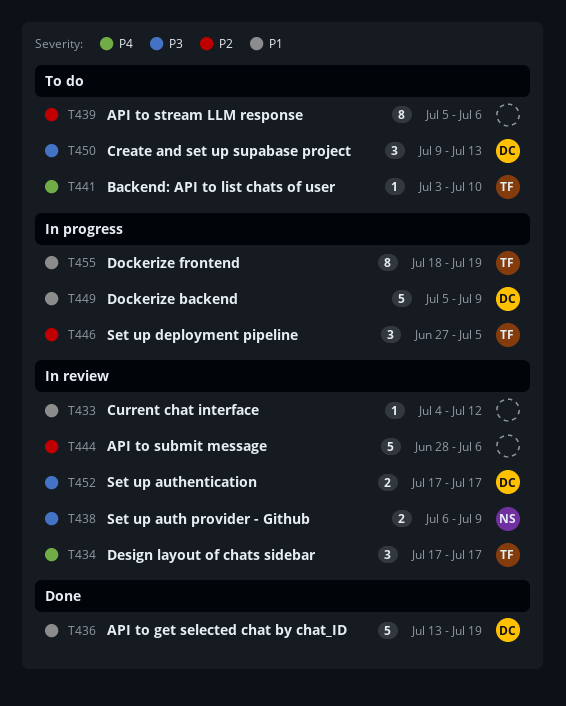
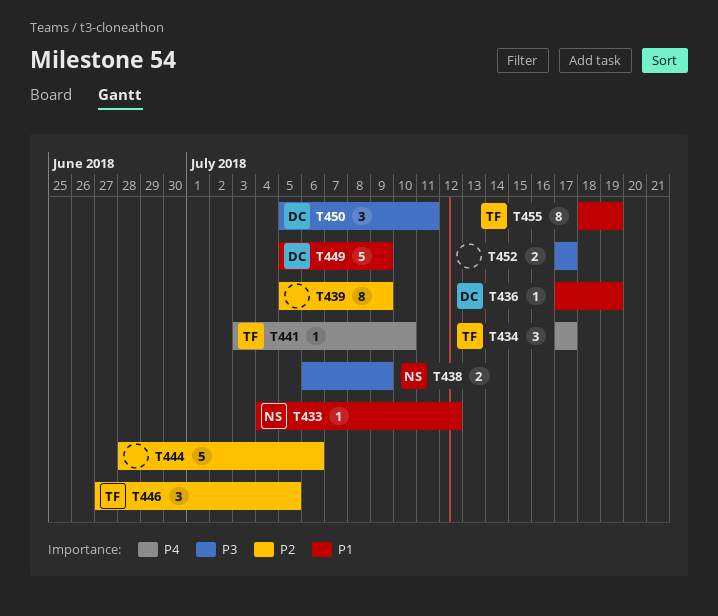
T433, owner: none -> NS
T436, estimate: 5 -> 1
T436, start: Jul 13 -> Jul 17
T439, due: Jul 6 -> Jul 9
T450, start: Jul 9 -> Jul 5
T450, due: Jul 13 -> Jul 11
T452, owner: DC -> none

